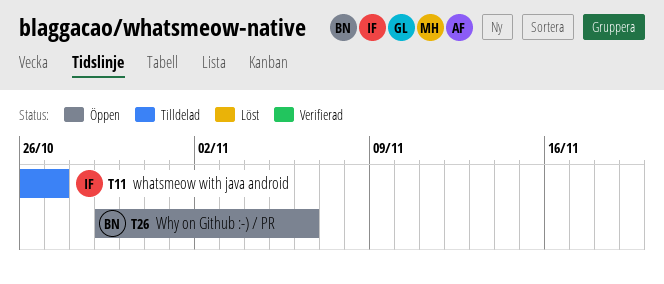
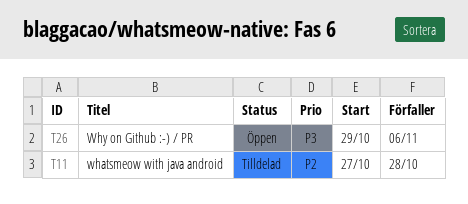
T11, start: Oct 26 -> Oct 27
T11, due: Oct 27 -> Oct 28

